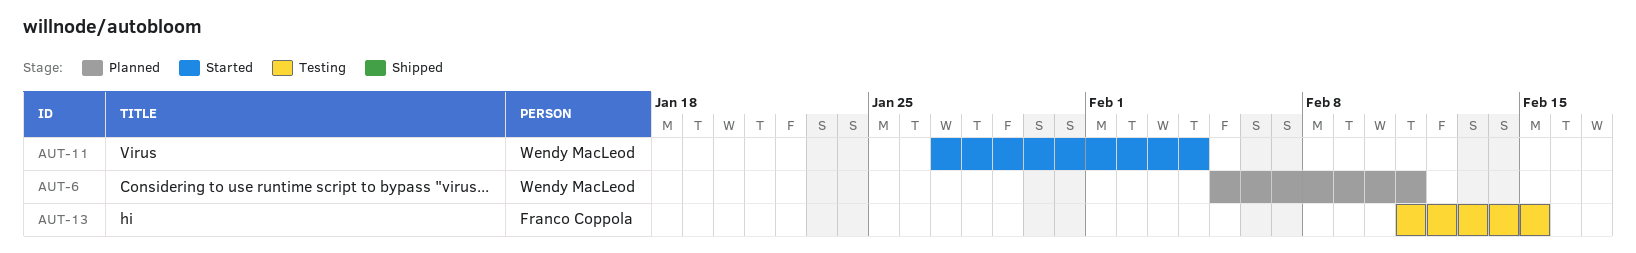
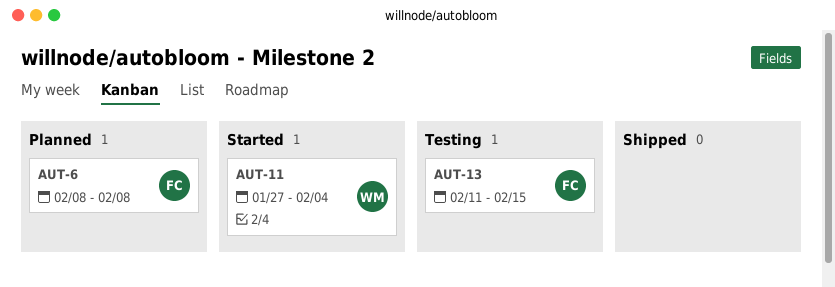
AUT-6, owner: Wendy MacLeod -> Franco Coppola
AUT-6, start: Feb 5 -> Feb 8
AUT-6, due: Feb 11 -> Feb 8

